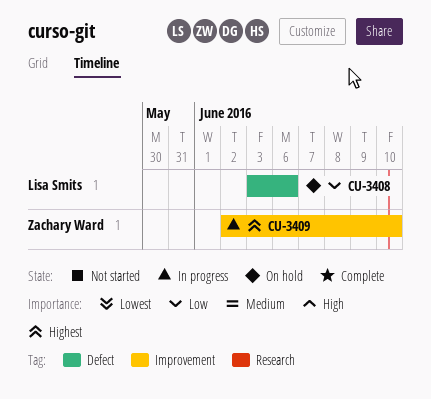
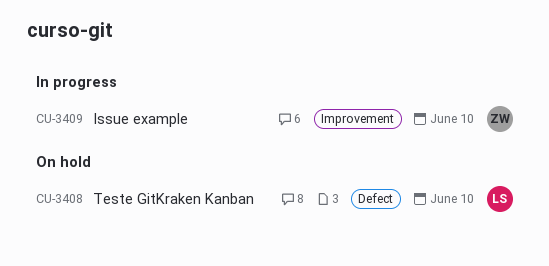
CU-3408, due: Jun 6 -> Jun 10

